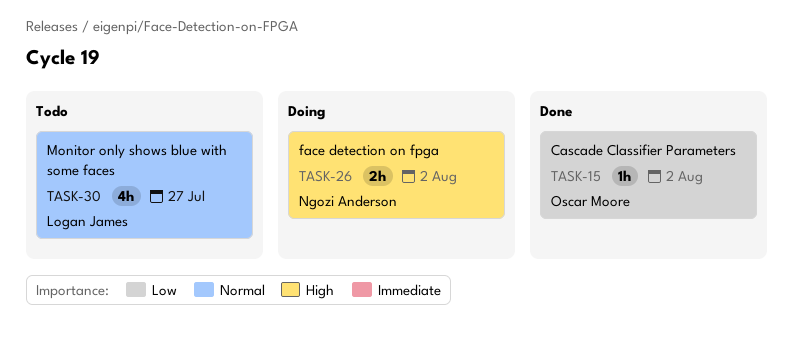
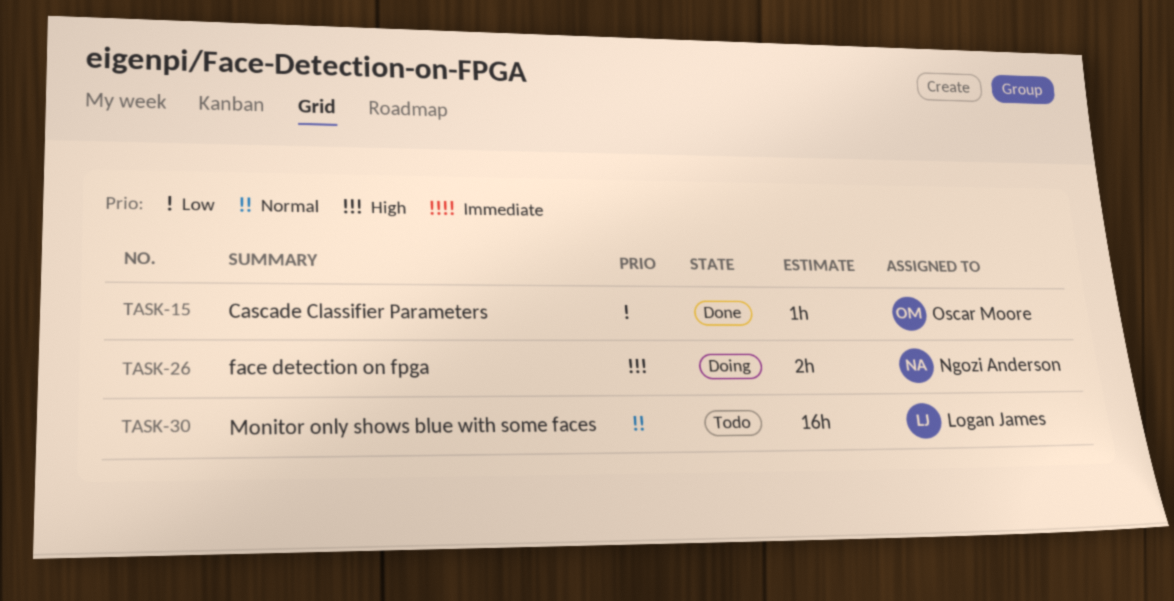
TASK-30, estimate: 4h -> 16h

